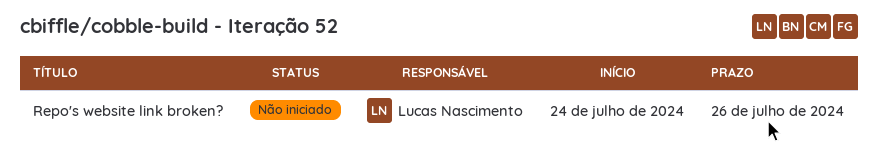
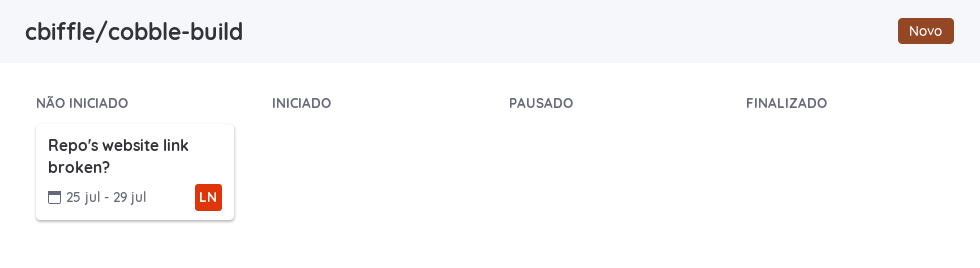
Repo's website link broken?, start: Jul 24 -> Jul 25
Repo's website link broken?, due: Jul 26 -> Jul 29

